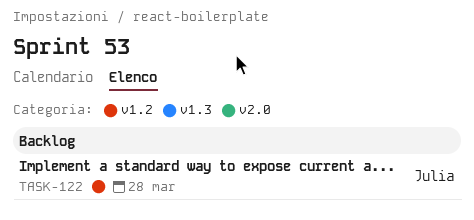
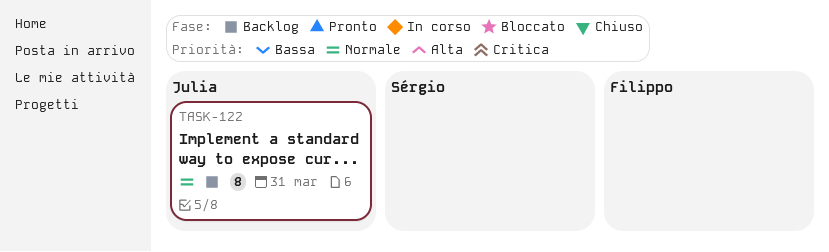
TASK-122, due: Mar 28 -> Mar 31

